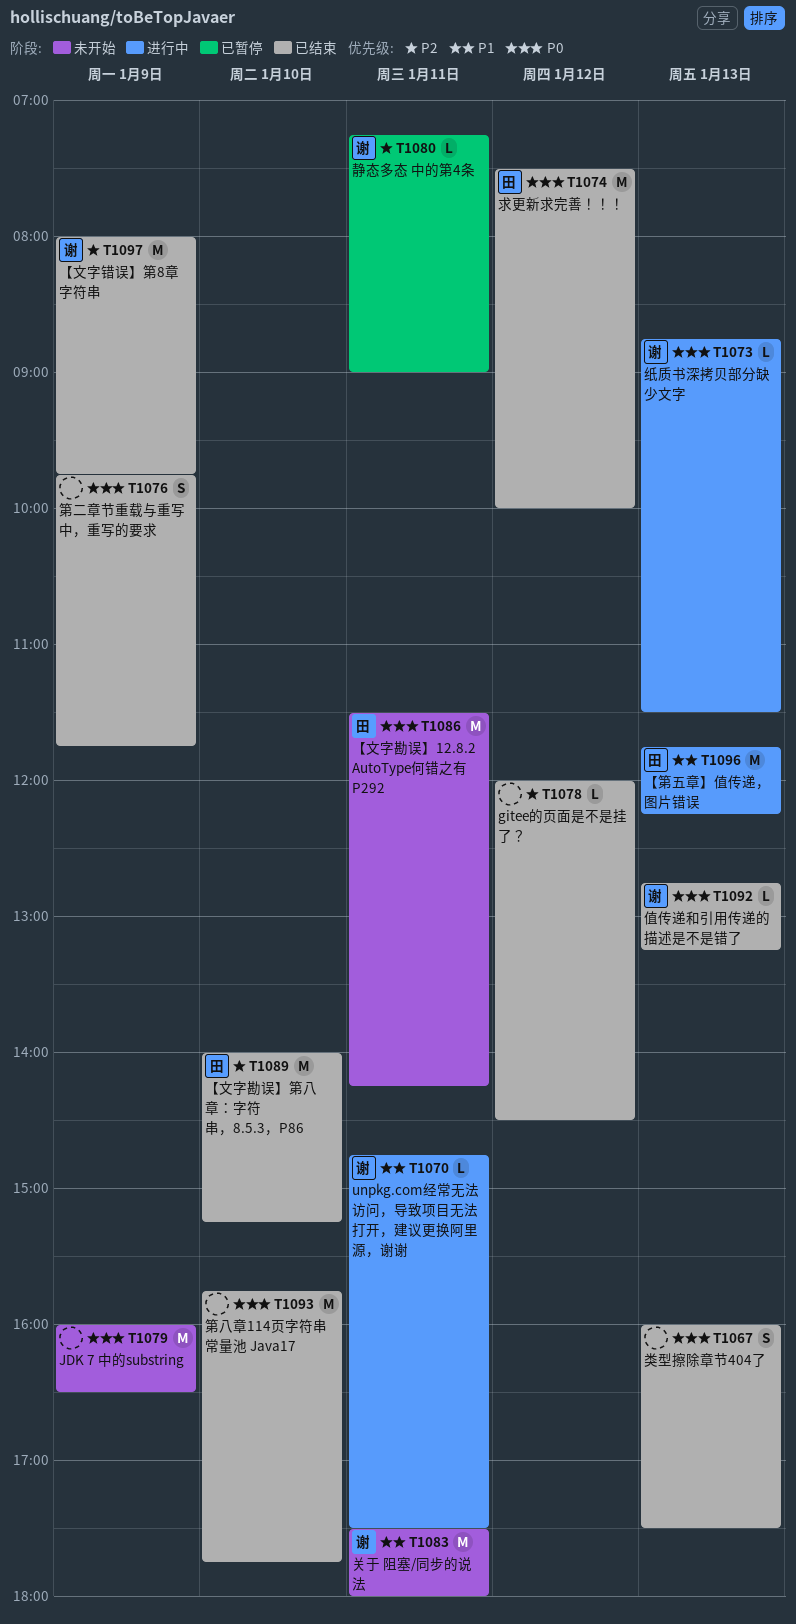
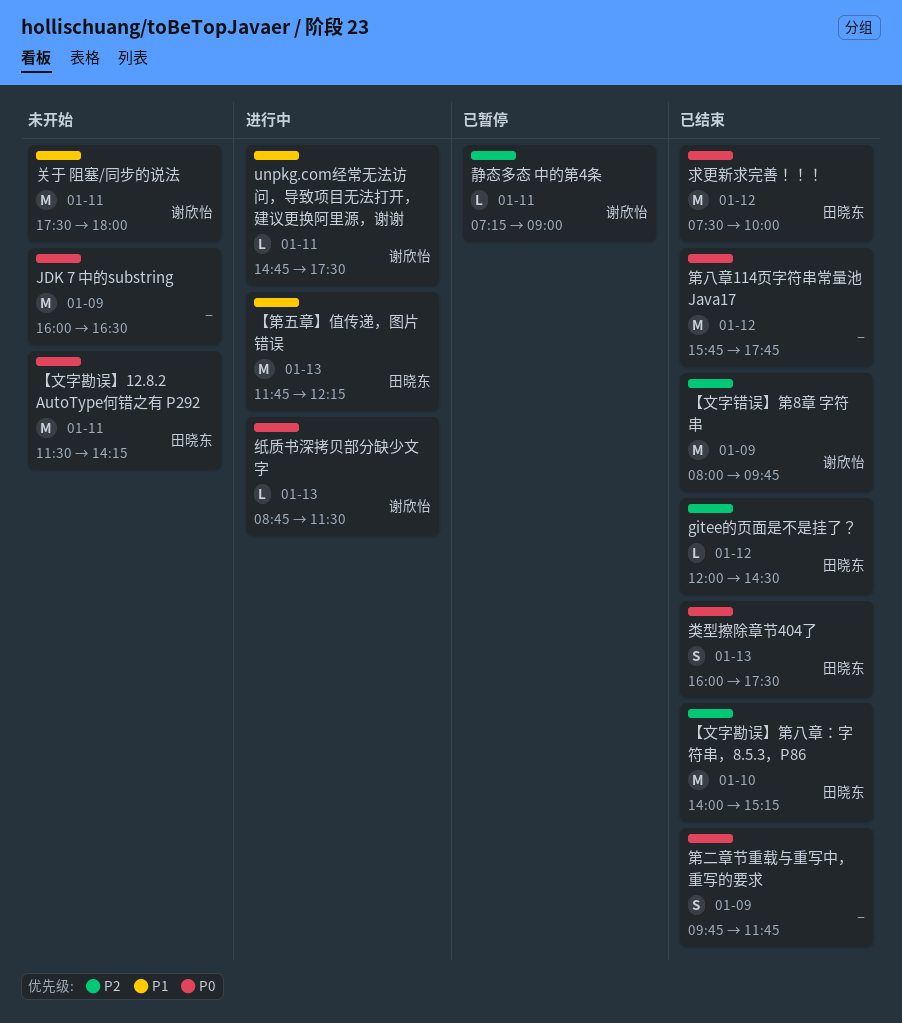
gitee的页面是不是挂了？, owner: none -> 田晓东
值传递和引用传递的描述是不是错了: present -> none
第八章114页字符串常量池 Java17, day: Jan 10 -> Jan 12
类型擦除章节404了, owner: none -> 田晓东

